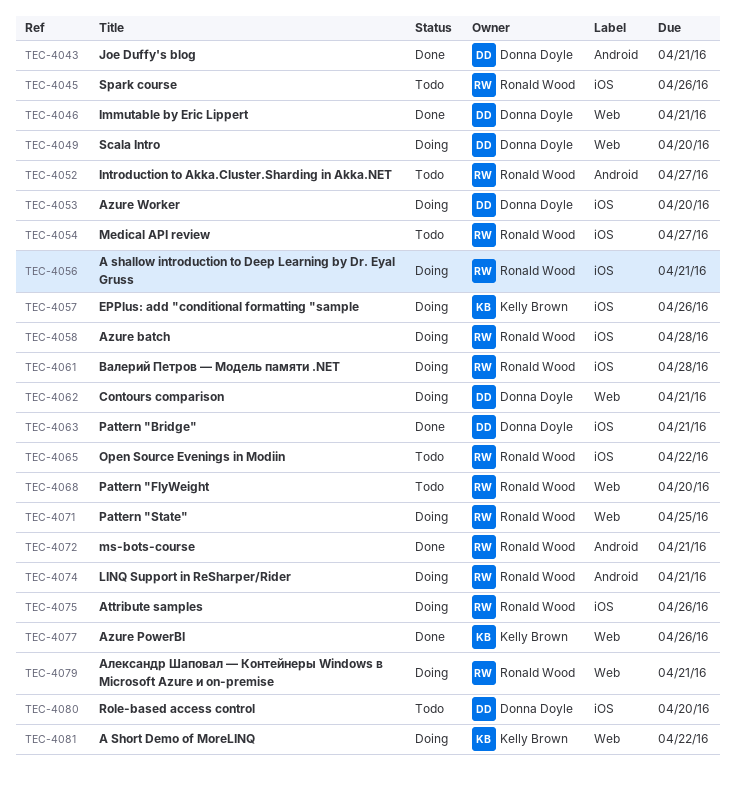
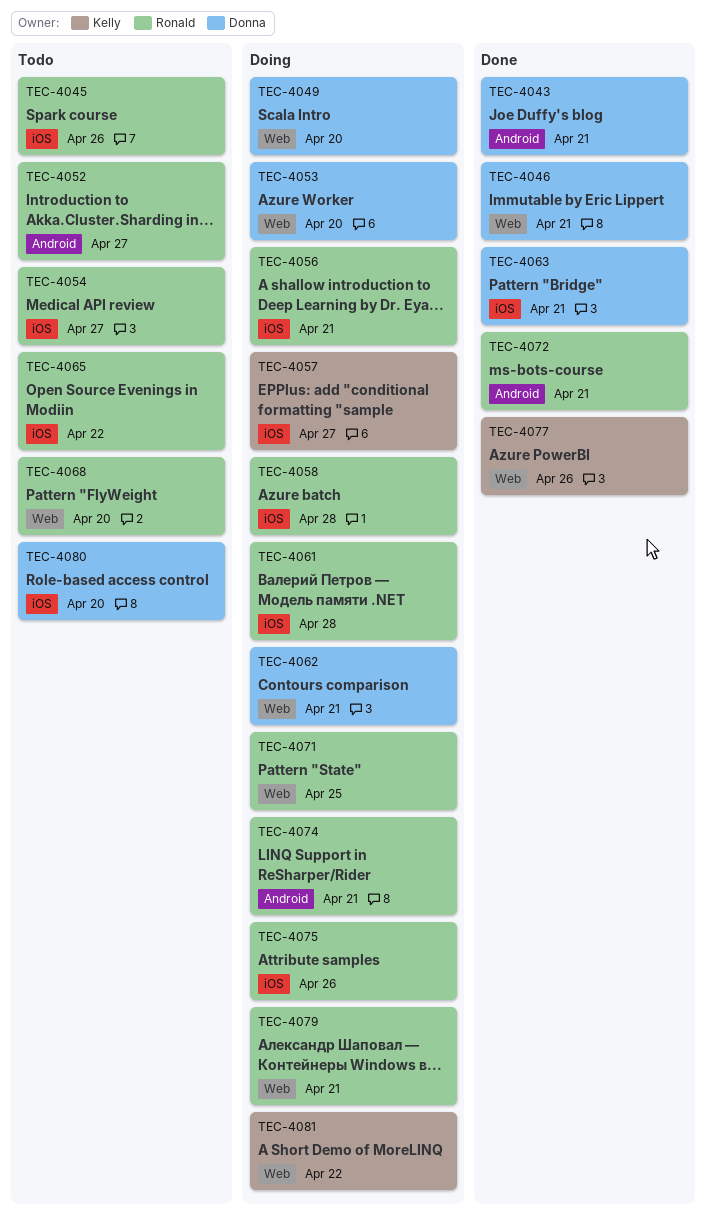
TEC-4053, label: iOS -> Web
TEC-4057, due: Apr 26 -> Apr 27

